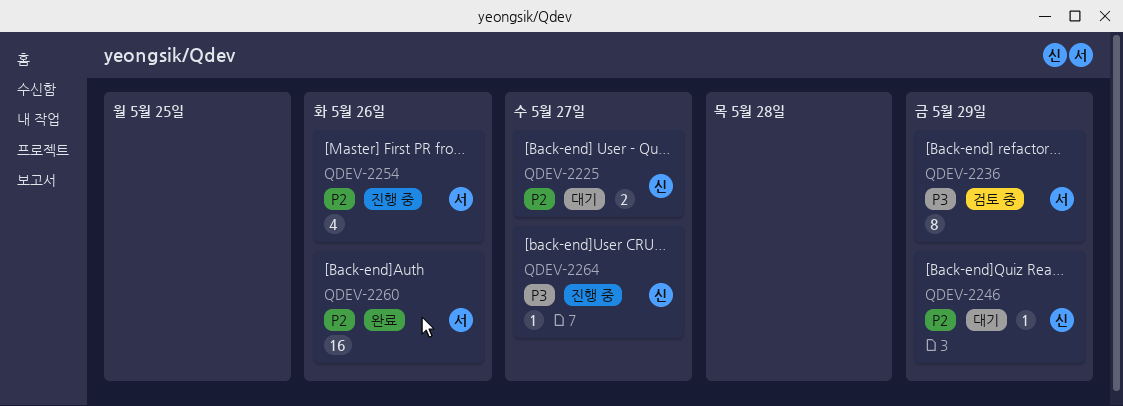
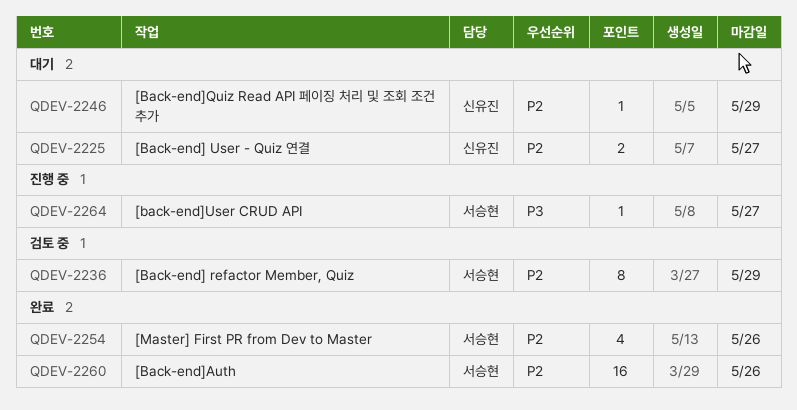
QDEV-2236, priority: P3 -> P2
QDEV-2254, status: 진행 중 -> 완료
QDEV-2264, owner: 신유진 -> 서승현

